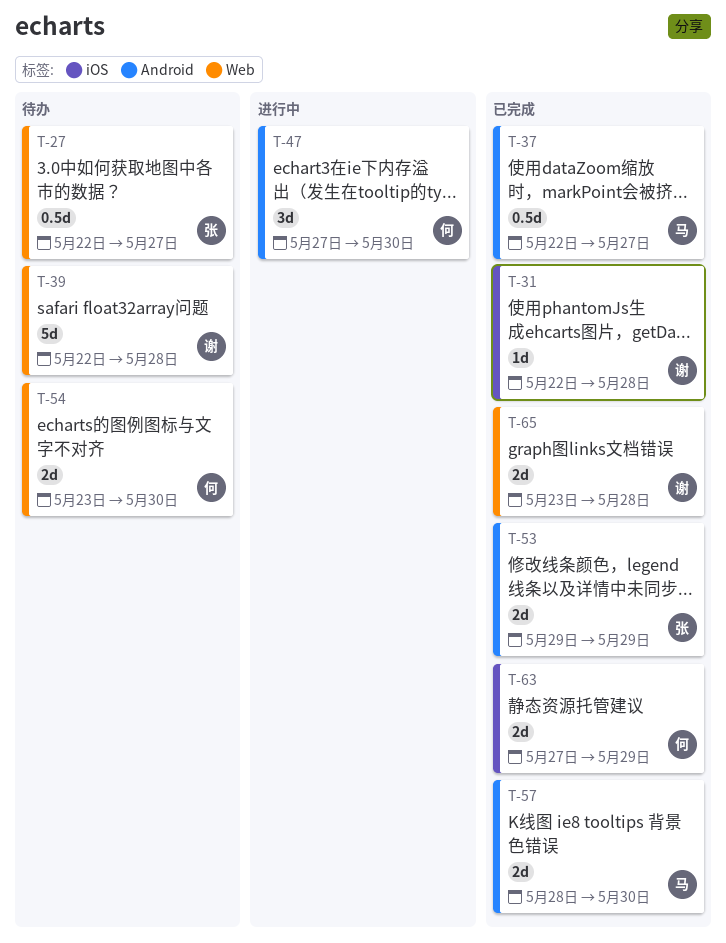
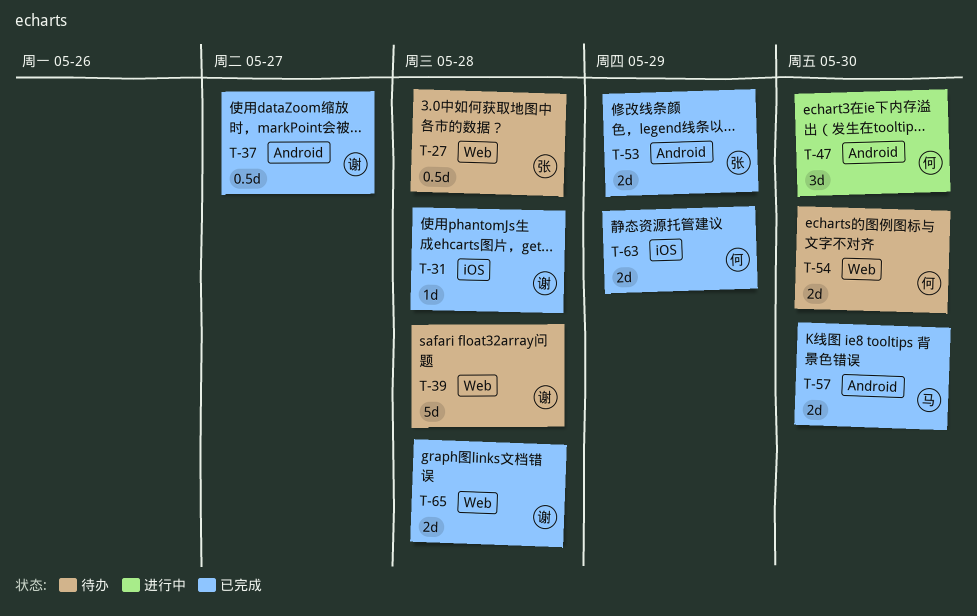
T-27, due: May 27 -> May 28
T-37, owner: 马 -> 谢

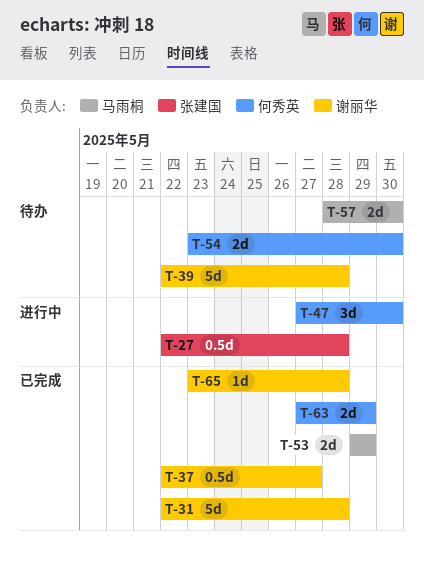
T-27, status: 待办 -> 进行中
T-31, estimate: 1d -> 5d
T-53, owner: 张建国 -> 马雨桐
T-57, status: 已完成 -> 待办
T-65, estimate: 2d -> 1d

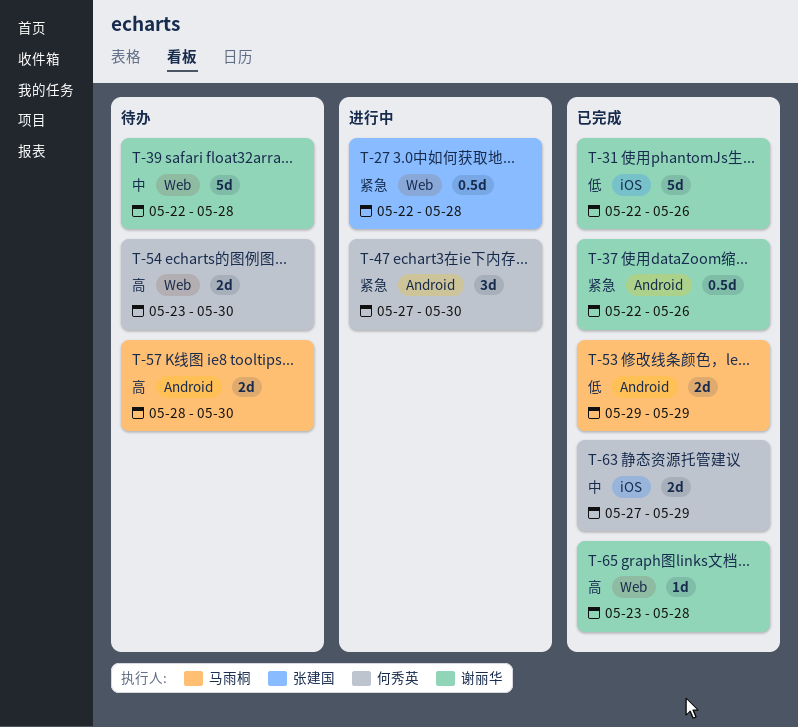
T-31, due: May 28 -> May 26
T-37, due: May 27 -> May 26

